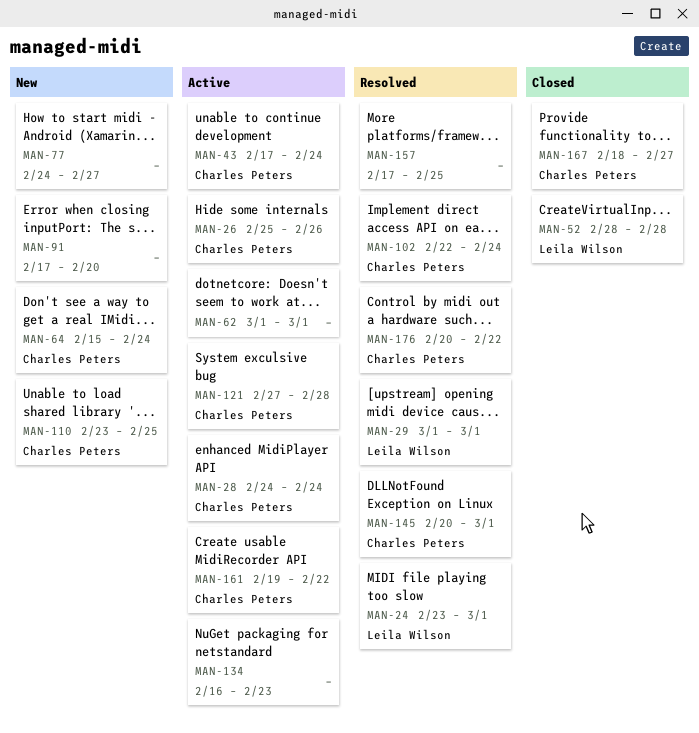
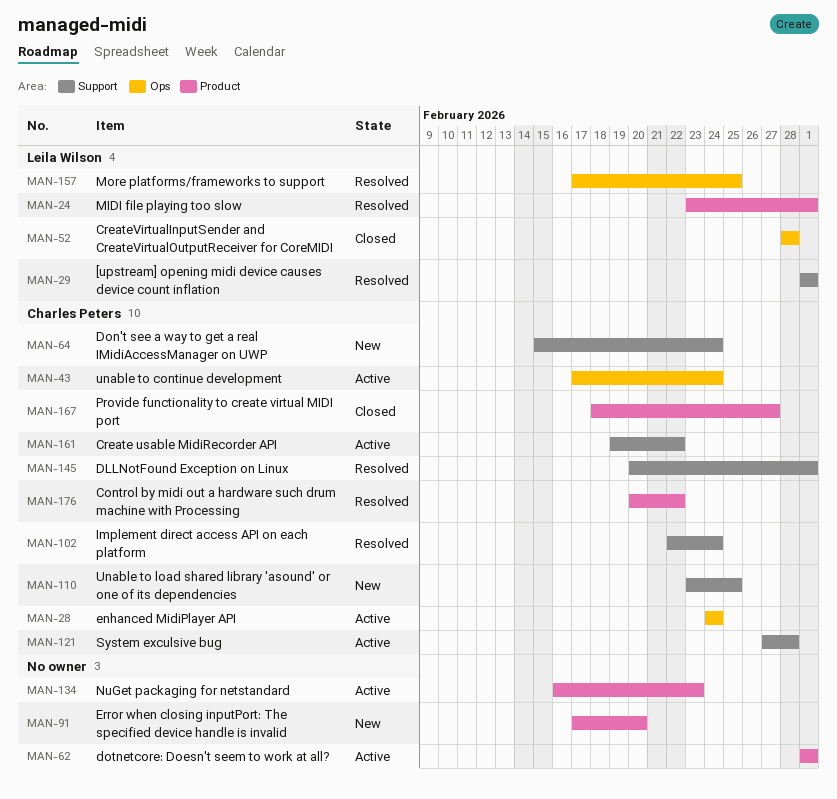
MAN-26: present -> none
MAN-77: present -> none
MAN-157, owner: none -> Leila Wilson

